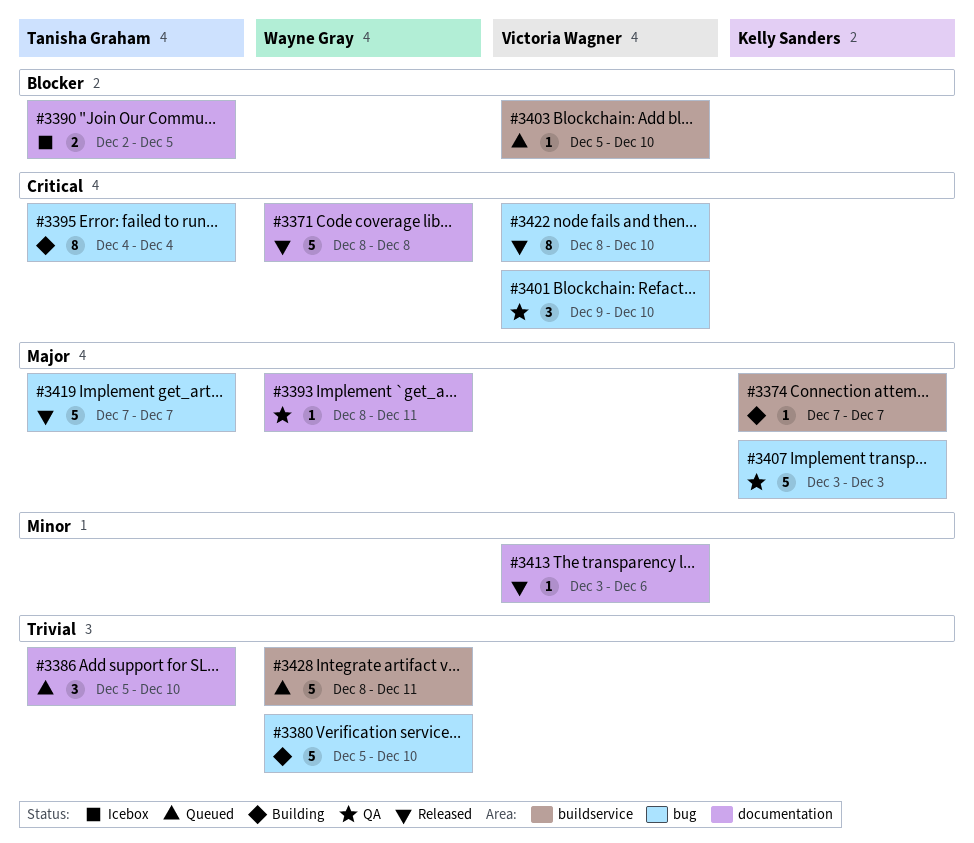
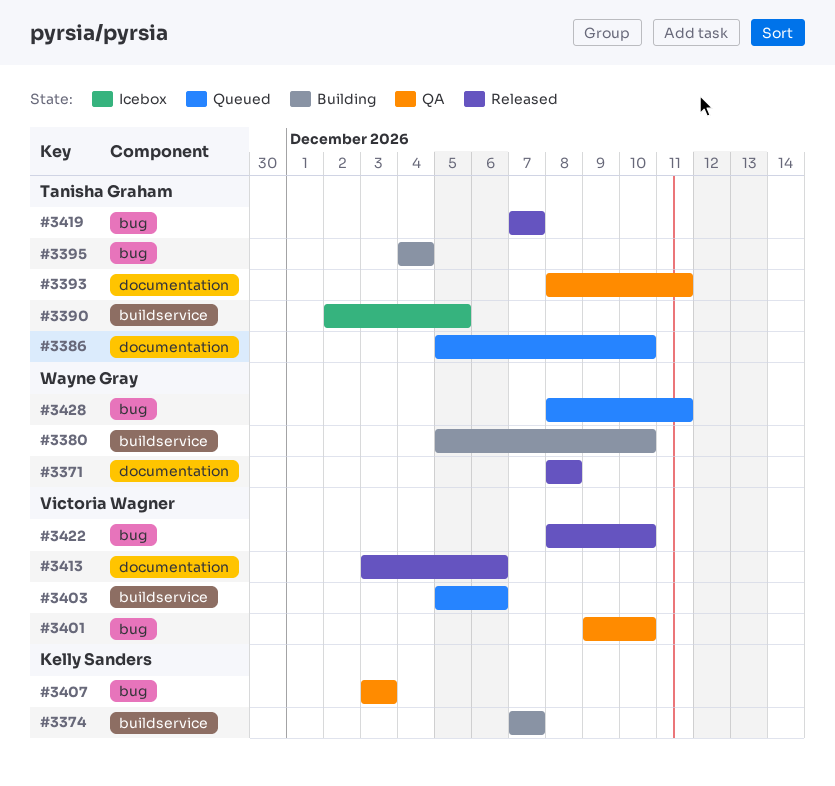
#3380, label: bug -> buildservice
#3390, label: documentation -> buildservice
#3393, owner: Wayne Gray -> Tanisha Graham
#3403, due: Dec 10 -> Dec 6
#3428, label: buildservice -> bug

